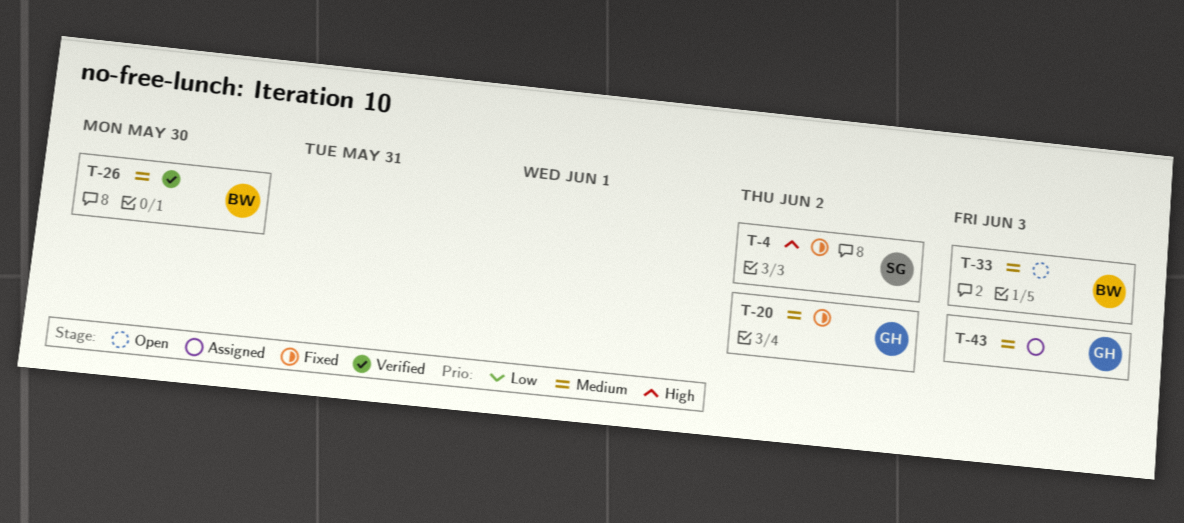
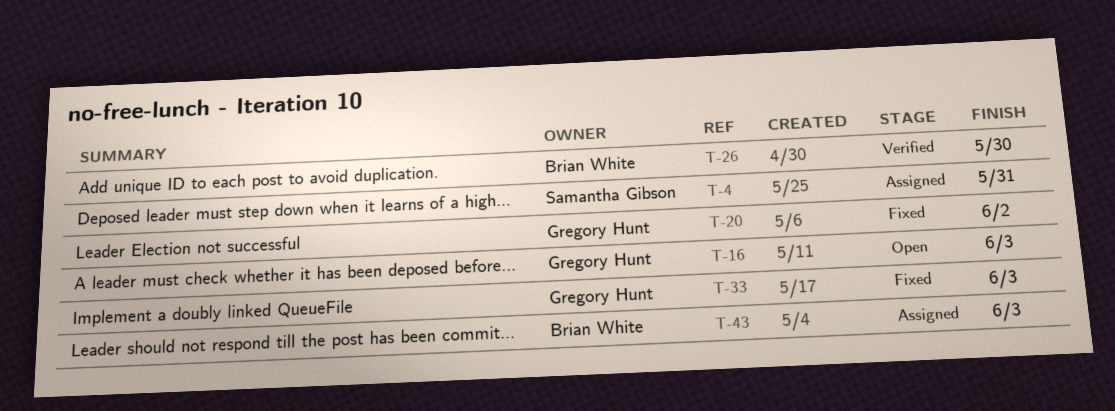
T-4, status: Fixed -> Assigned
T-4, due: Jun 2 -> May 31
T-16: none -> present
T-33, status: Open -> Fixed
T-33, owner: Brian White -> Gregory Hunt
T-43, owner: Gregory Hunt -> Brian White

